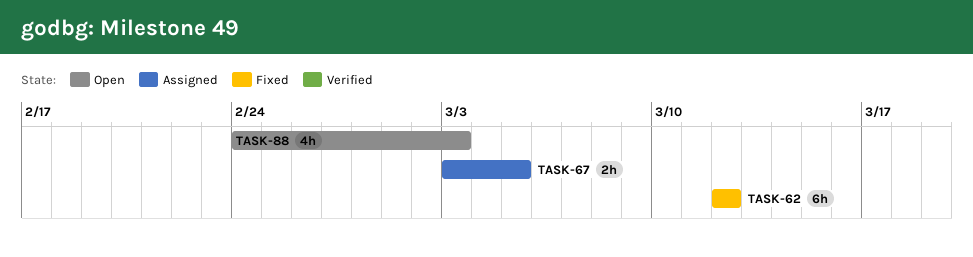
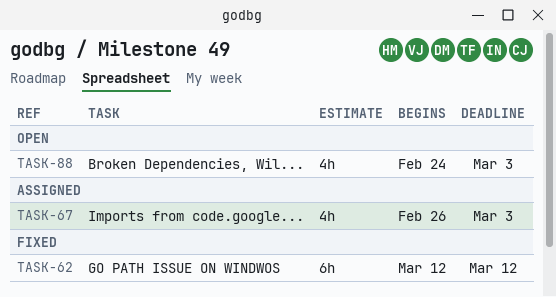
TASK-67, estimate: 2h -> 4h
TASK-67, start: Mar 3 -> Feb 26
TASK-67, due: Mar 5 -> Mar 3

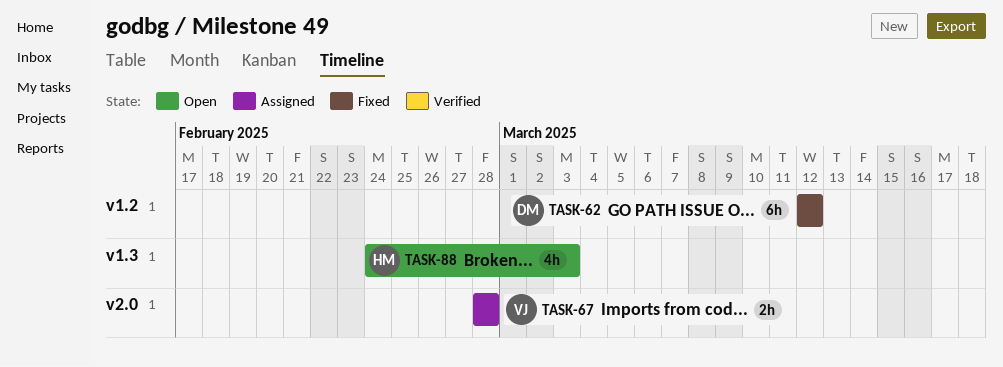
TASK-67, estimate: 4h -> 2h
TASK-67, start: Feb 26 -> Feb 28
TASK-67, due: Mar 3 -> Feb 28

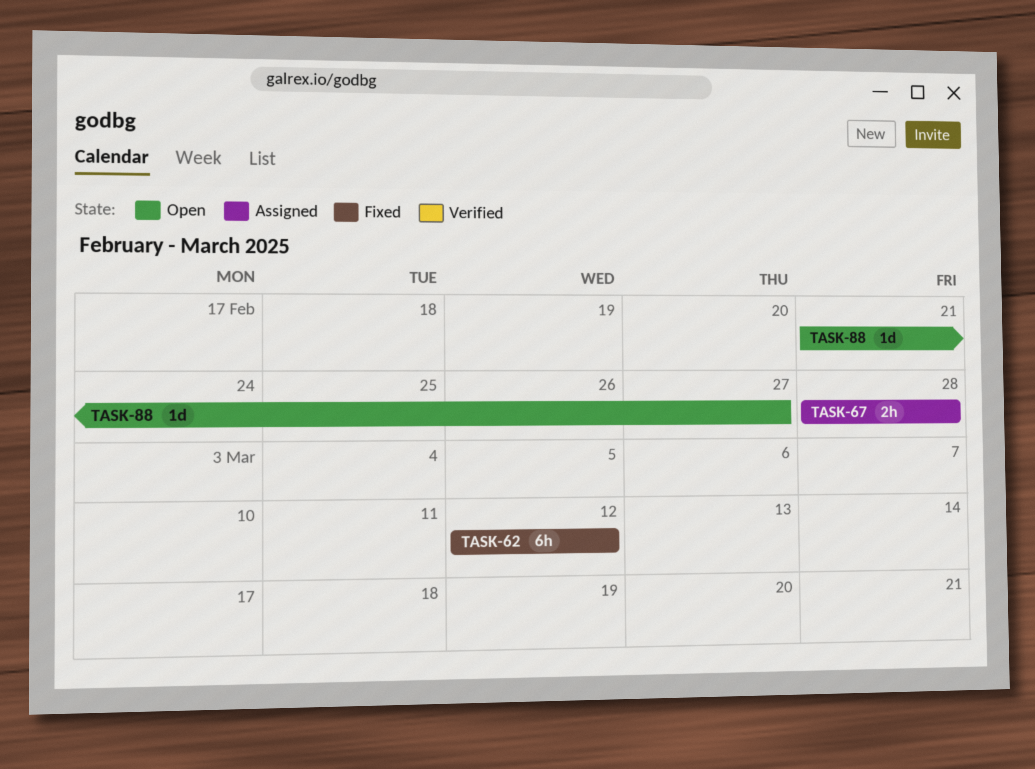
TASK-88, estimate: 4h -> 1d
TASK-88, start: Feb 24 -> Feb 21
TASK-88, due: Mar 3 -> Feb 27

